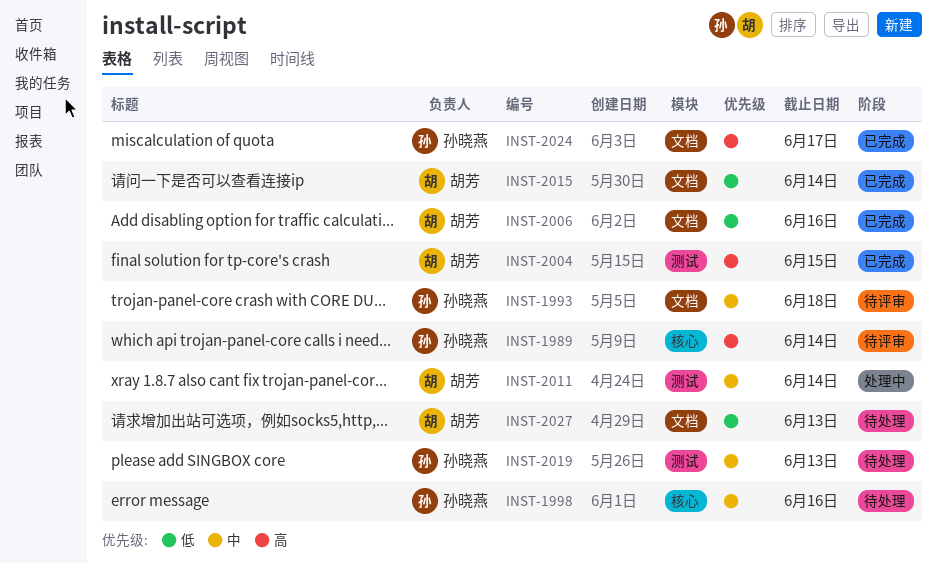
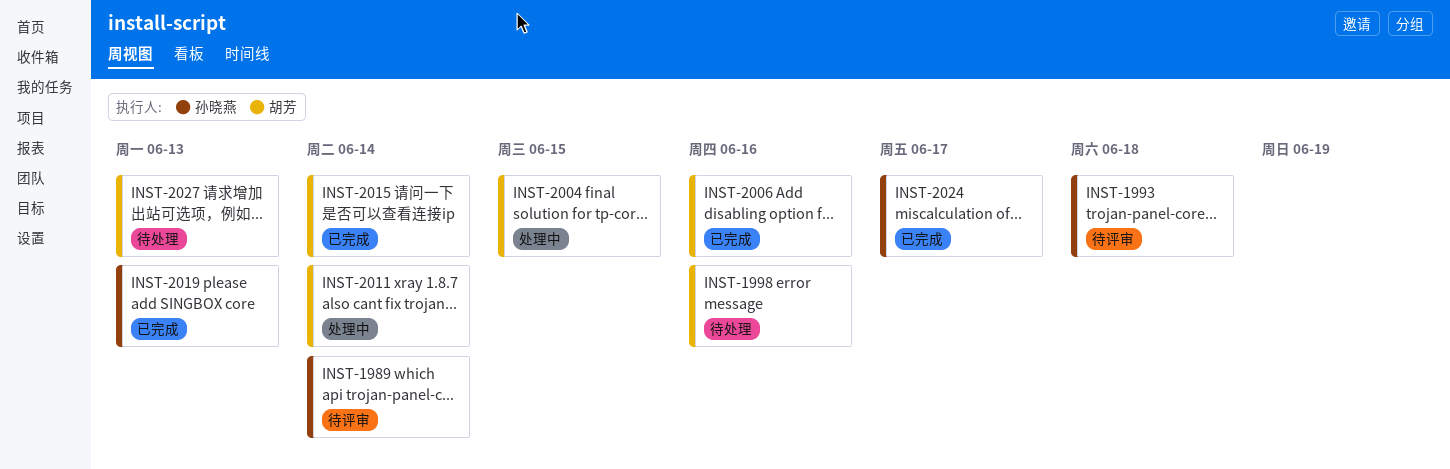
INST-1998, owner: 孙晓燕 -> 胡芳
INST-2004, status: 已完成 -> 处理中
INST-2019, status: 待处理 -> 已完成

